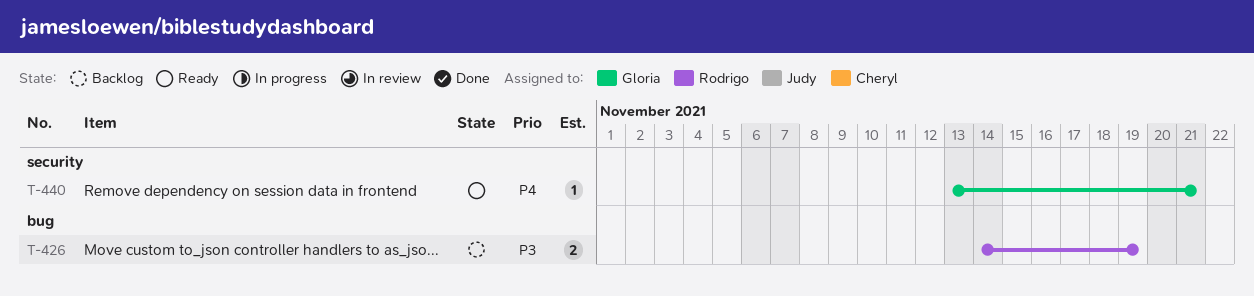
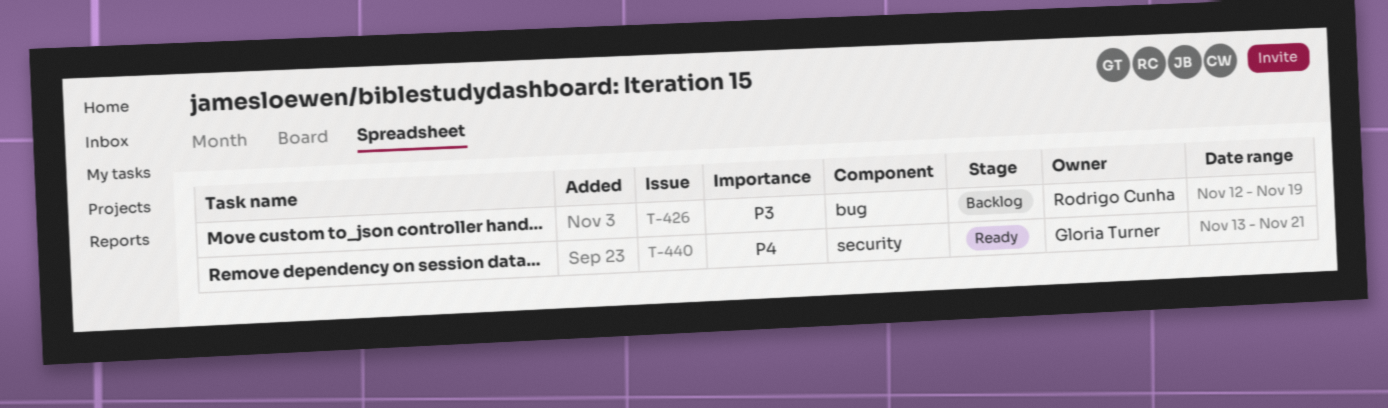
T-426, start: Nov 14 -> Nov 12

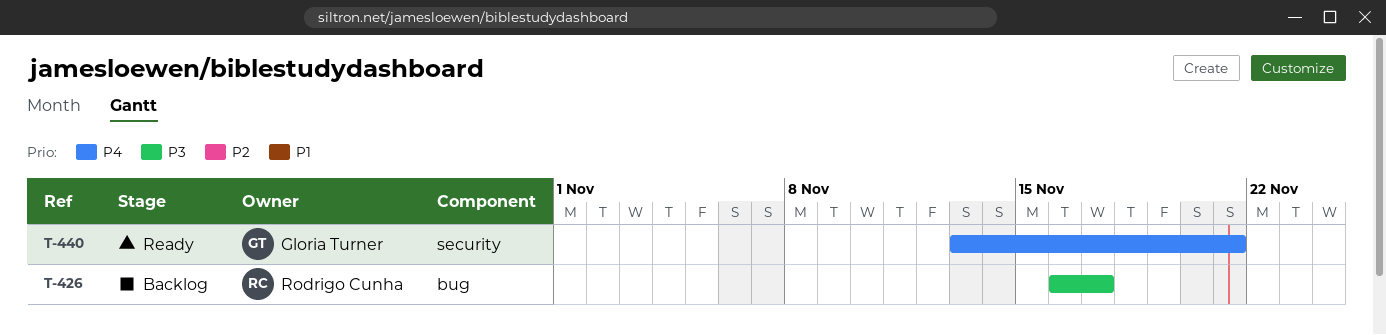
T-426, start: Nov 12 -> Nov 16
T-426, due: Nov 19 -> Nov 17

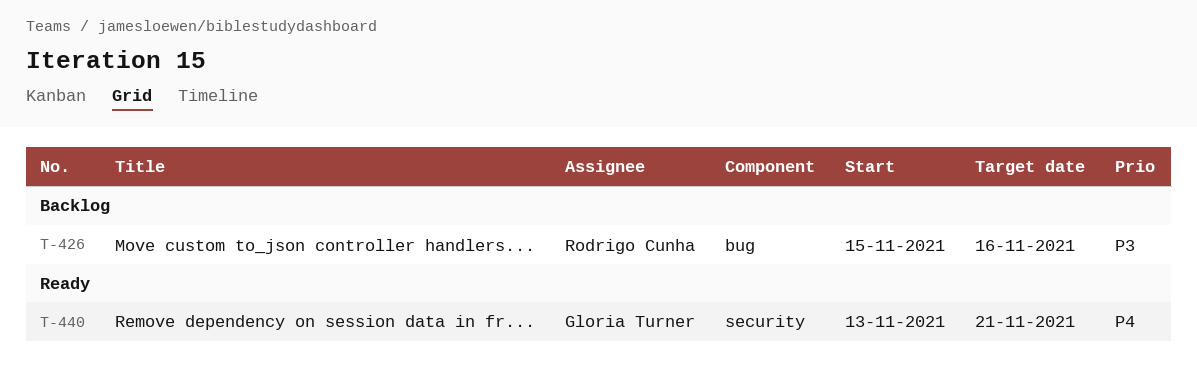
T-426, start: Nov 16 -> Nov 15
T-426, due: Nov 17 -> Nov 16

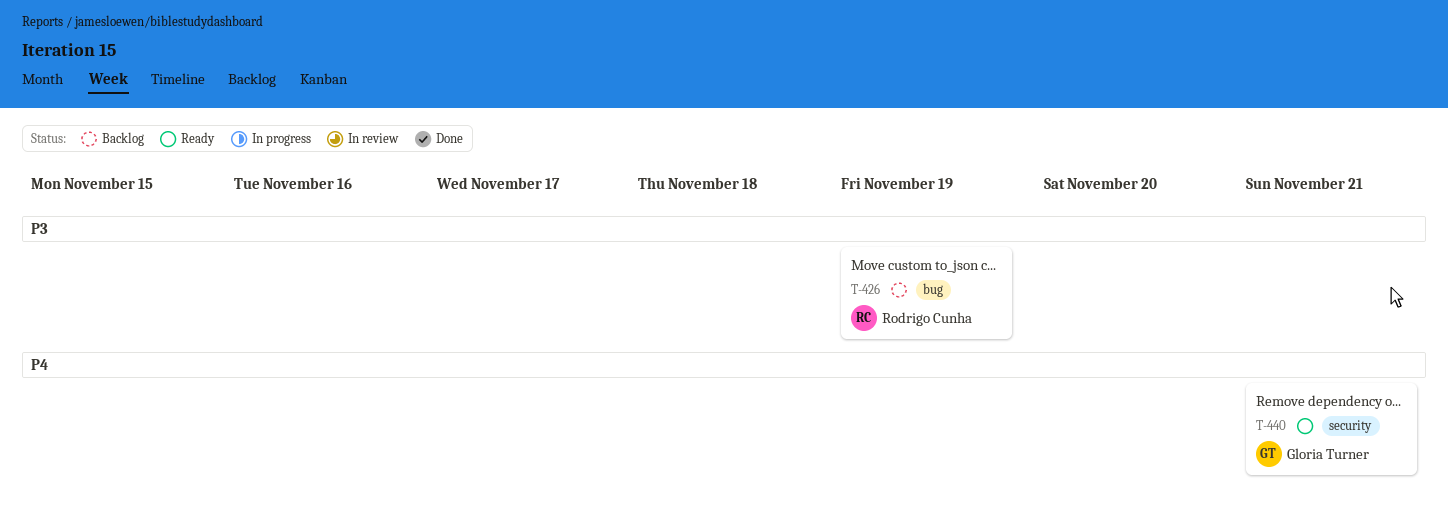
T-426, due: Nov 16 -> Nov 19

